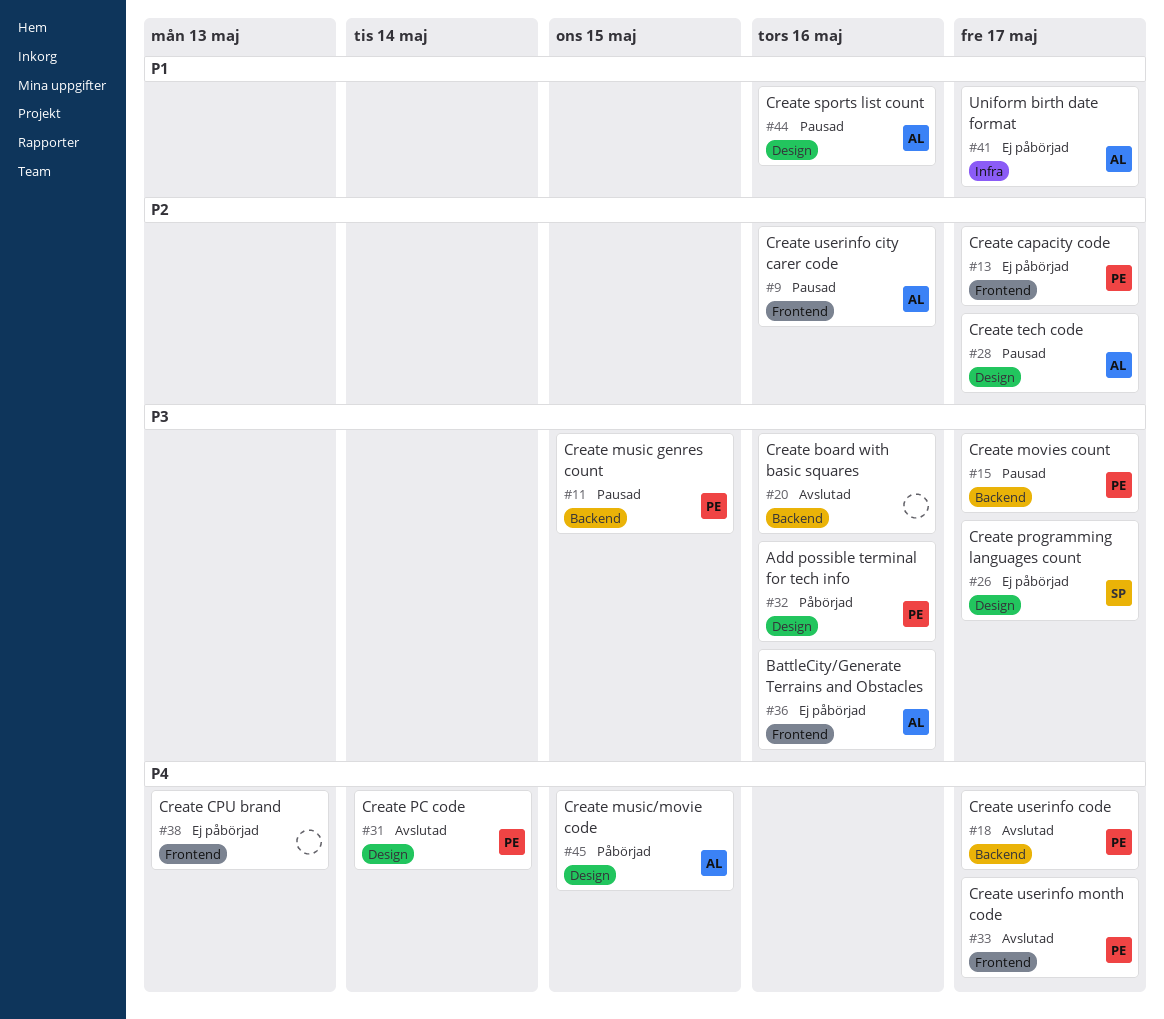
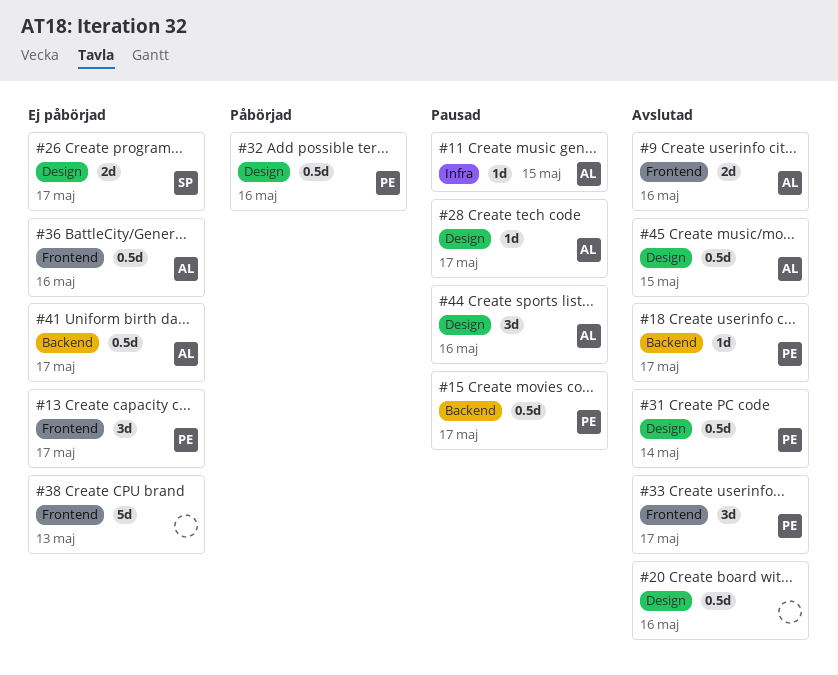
#9, status: Pausad -> Avslutad
#11, owner: PE -> AL
#11, label: Backend -> Infra
#20, label: Backend -> Design
#41, label: Infra -> Backend
#45, status: Påbörjad -> Avslutad

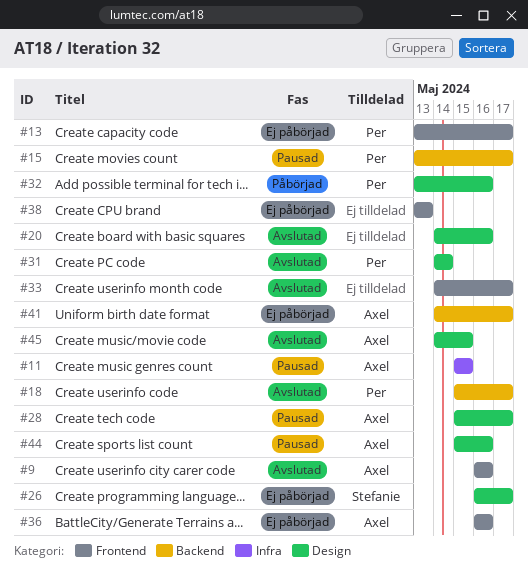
#33, owner: Per -> none

